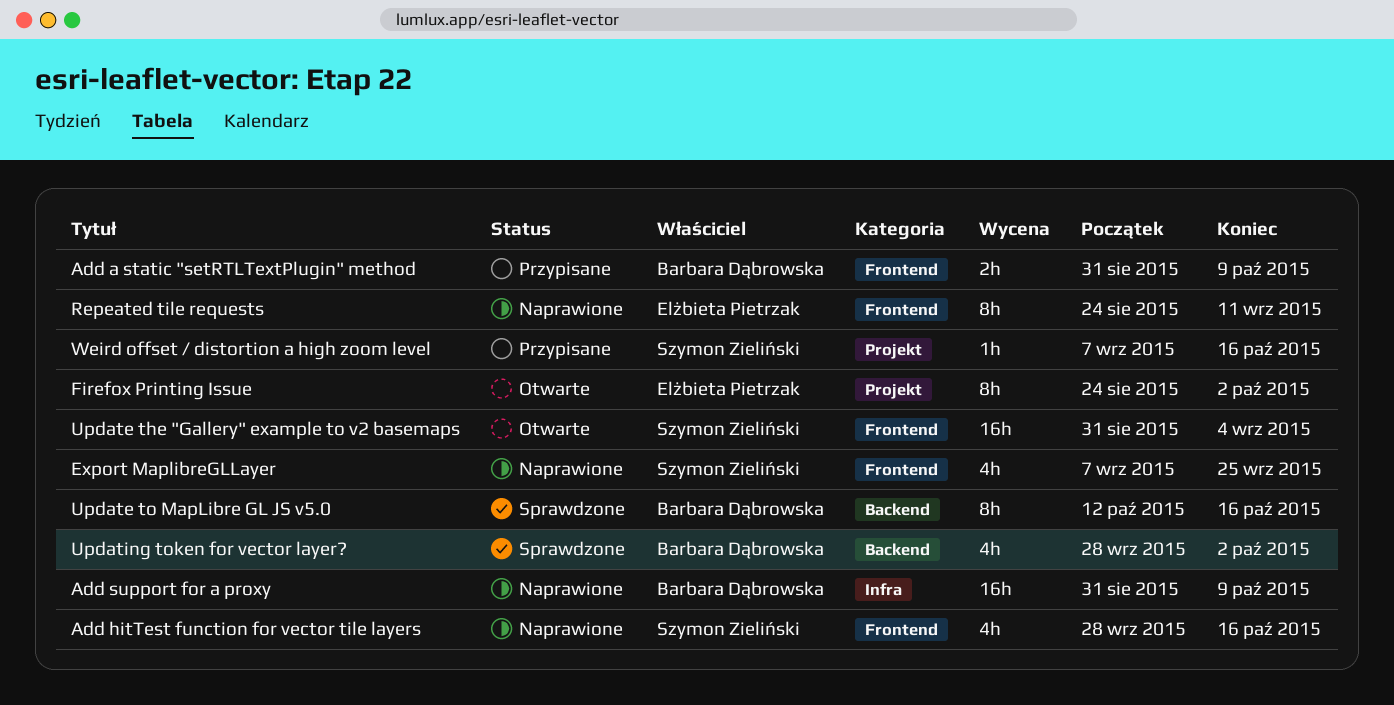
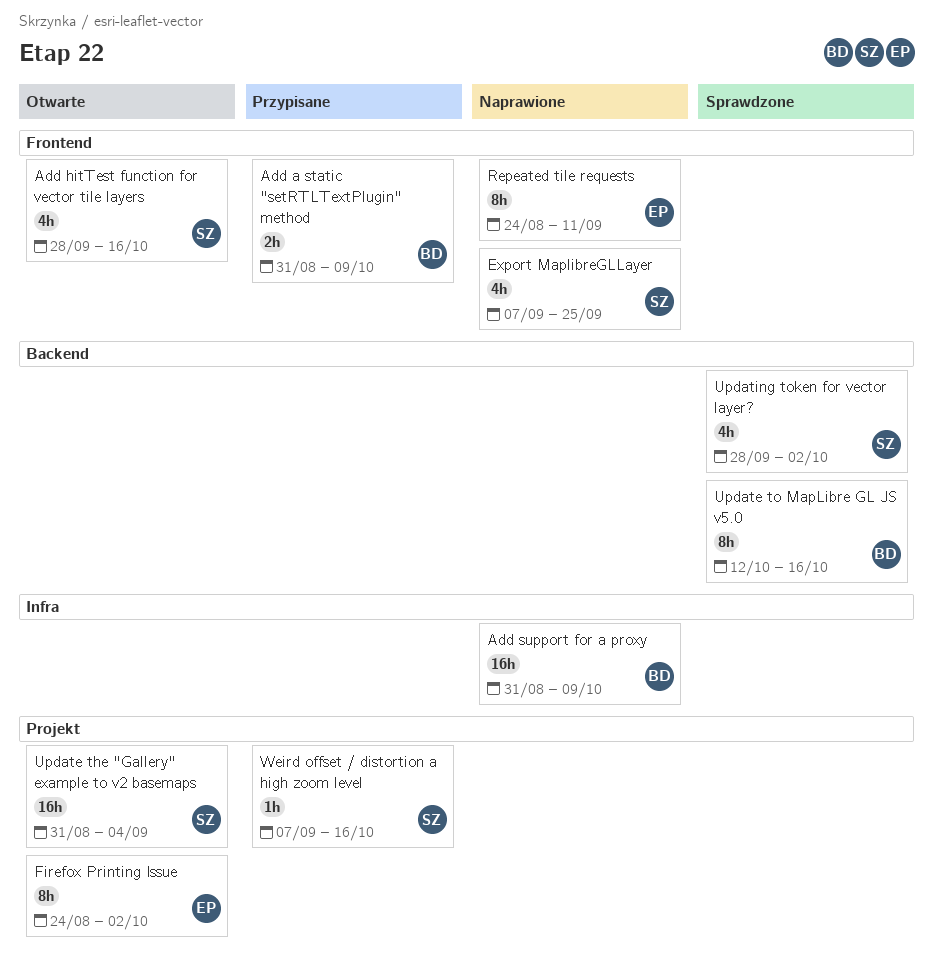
Add hitTest function for vector tile layers, status: Naprawione -> Otwarte
Update the "Gallery" example to v2 basemaps, label: Frontend -> Projekt
Updating token for vector layer?, owner: Barbara Dąbrowska -> Szymon Zieliński

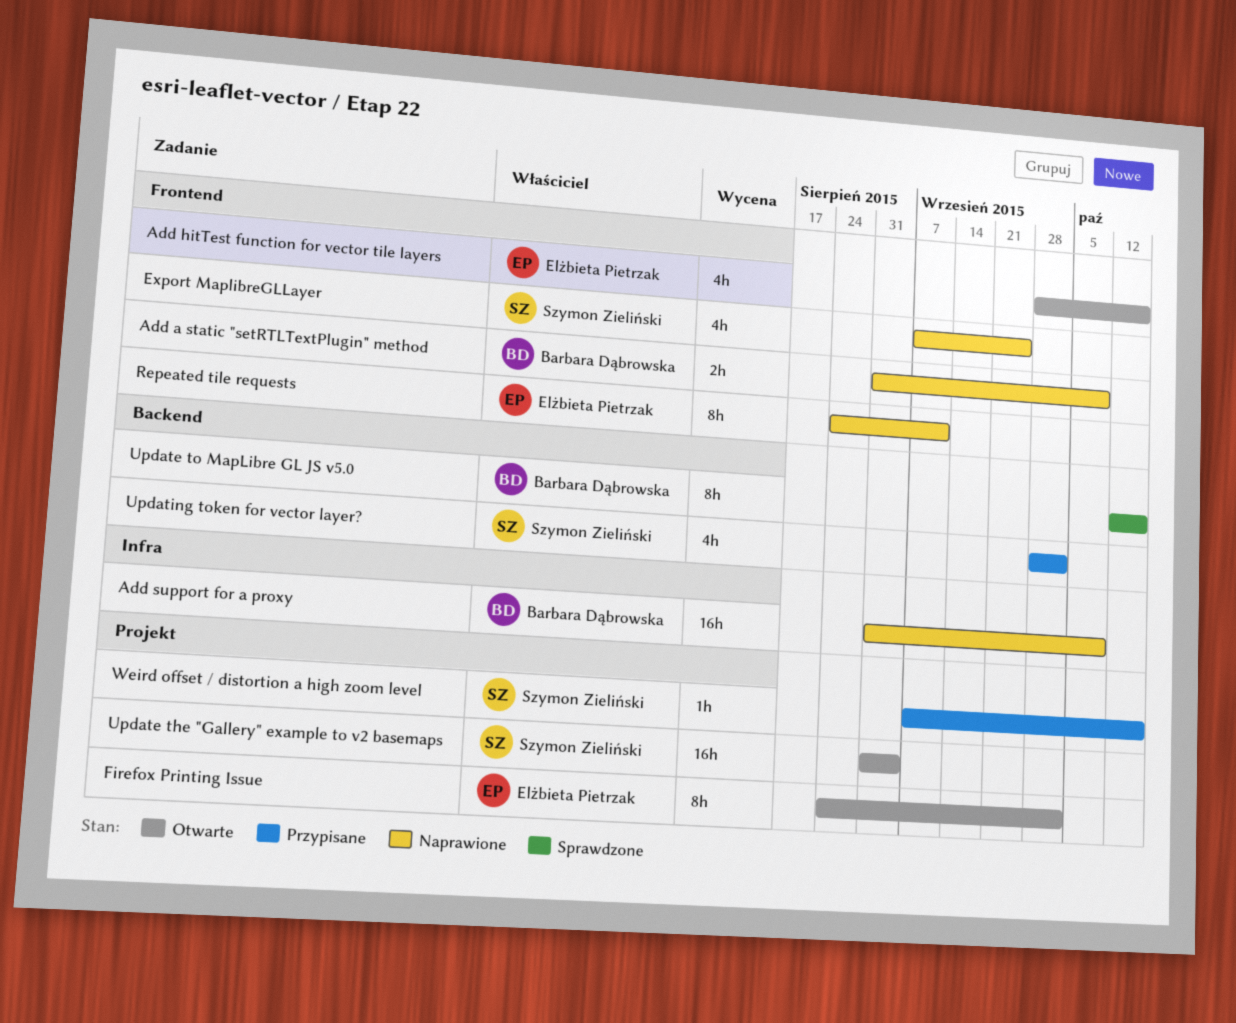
Add a static "setRTLTextPlugin" method, status: Przypisane -> Naprawione
Add hitTest function for vector tile layers, owner: Szymon Zieliński -> Elżbieta Pietrzak
Updating token for vector layer?, status: Sprawdzone -> Przypisane

